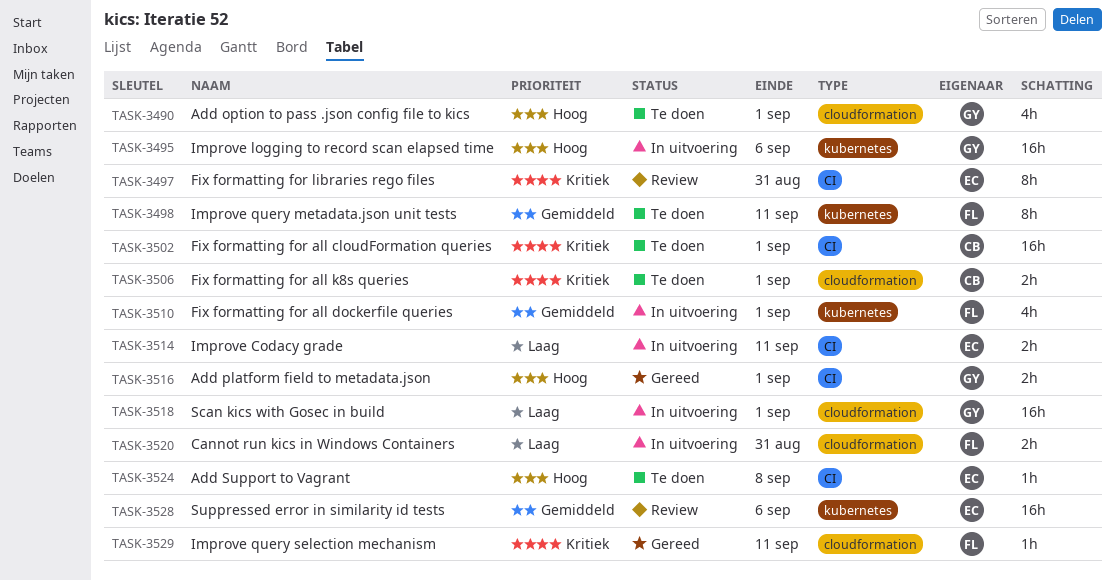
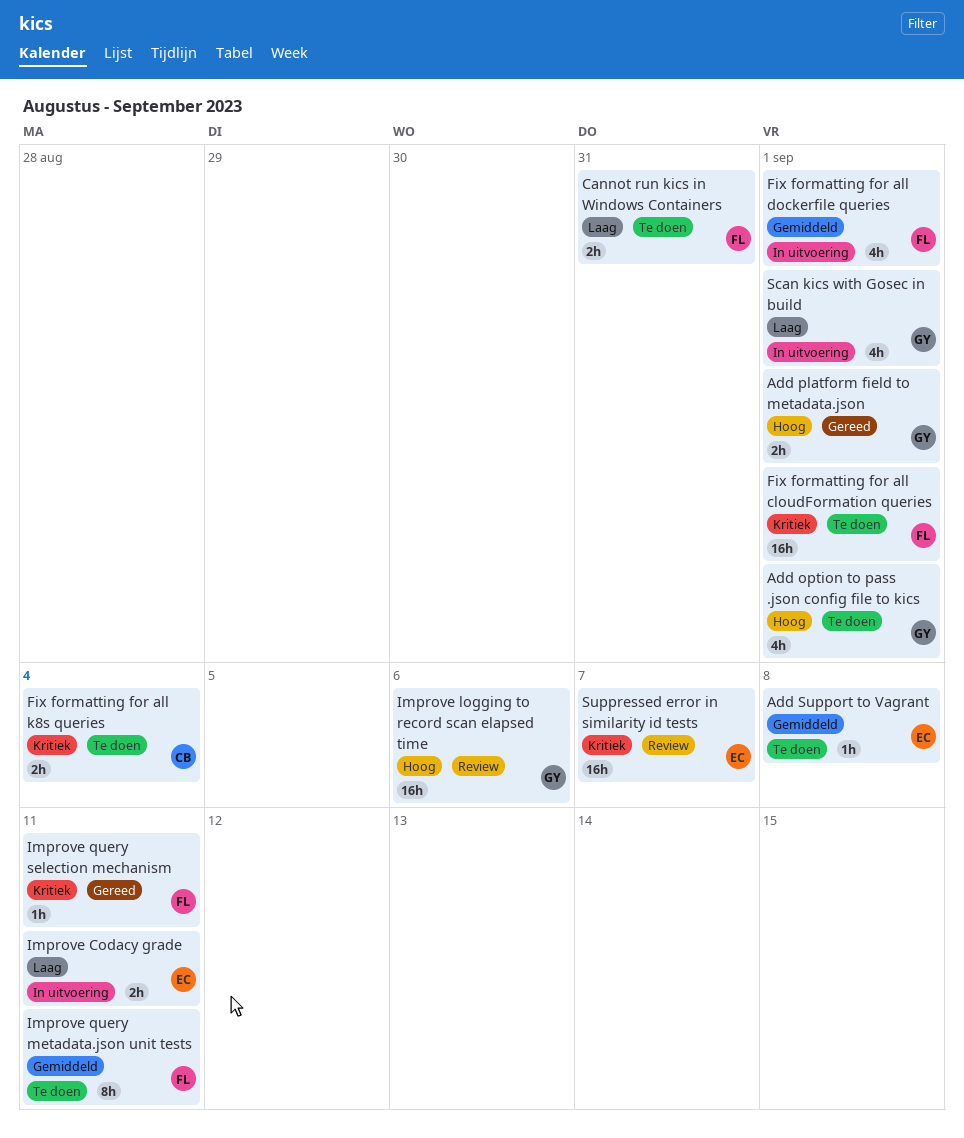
Add Support to Vagrant, priority: Hoog -> Gemiddeld
Cannot run kics in Windows Containers, status: In uitvoering -> Te doen
Fix formatting for all cloudFormation queries, owner: CB -> FL
Fix formatting for all k8s queries, due: Sep 1 -> Sep 4
Fix formatting for libraries rego files: present -> none
Improve logging to record scan elapsed time, status: In uitvoering -> Review
Scan kics with Gosec in build, estimate: 16h -> 4h
Suppressed error in similarity id tests, priority: Gemiddeld -> Kritiek
Suppressed error in similarity id tests, due: Sep 6 -> Sep 7

